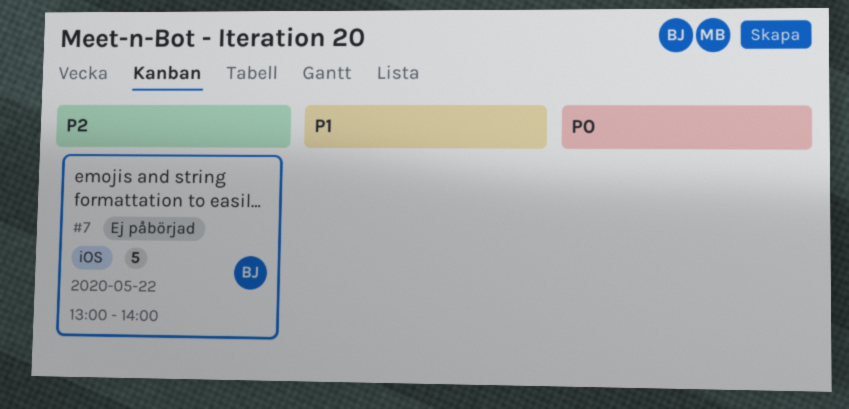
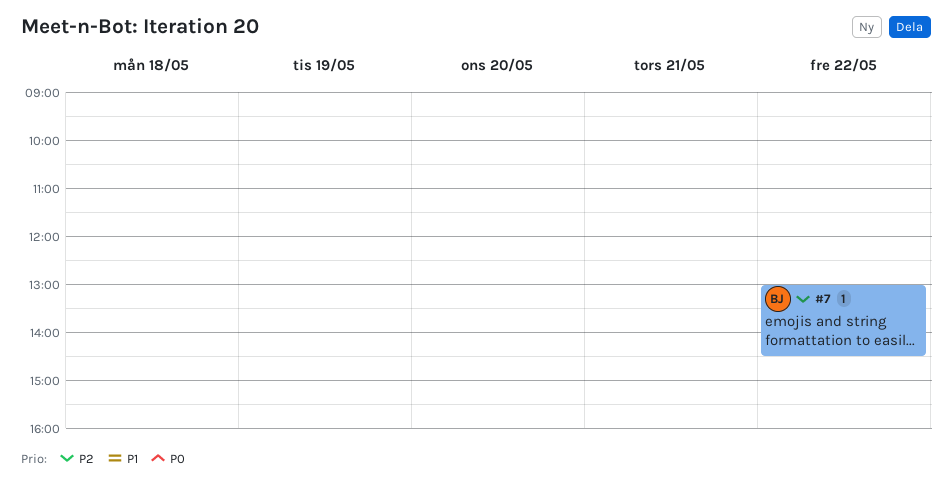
#7, estimate: 5 -> 1
#7, ends: 14:00 -> 14:30

